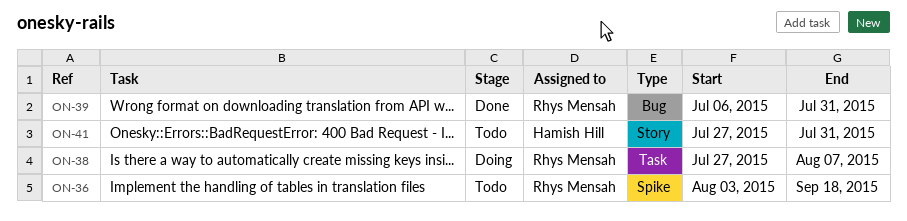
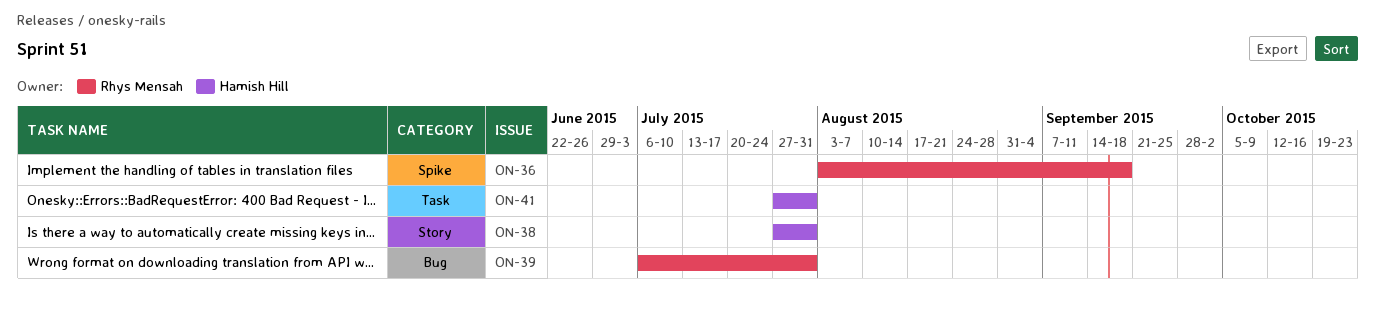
ON-38, owner: Rhys Mensah -> Hamish Hill
ON-38, label: Task -> Story
ON-38, due: Aug 7 -> Jul 31
ON-41, label: Story -> Task

